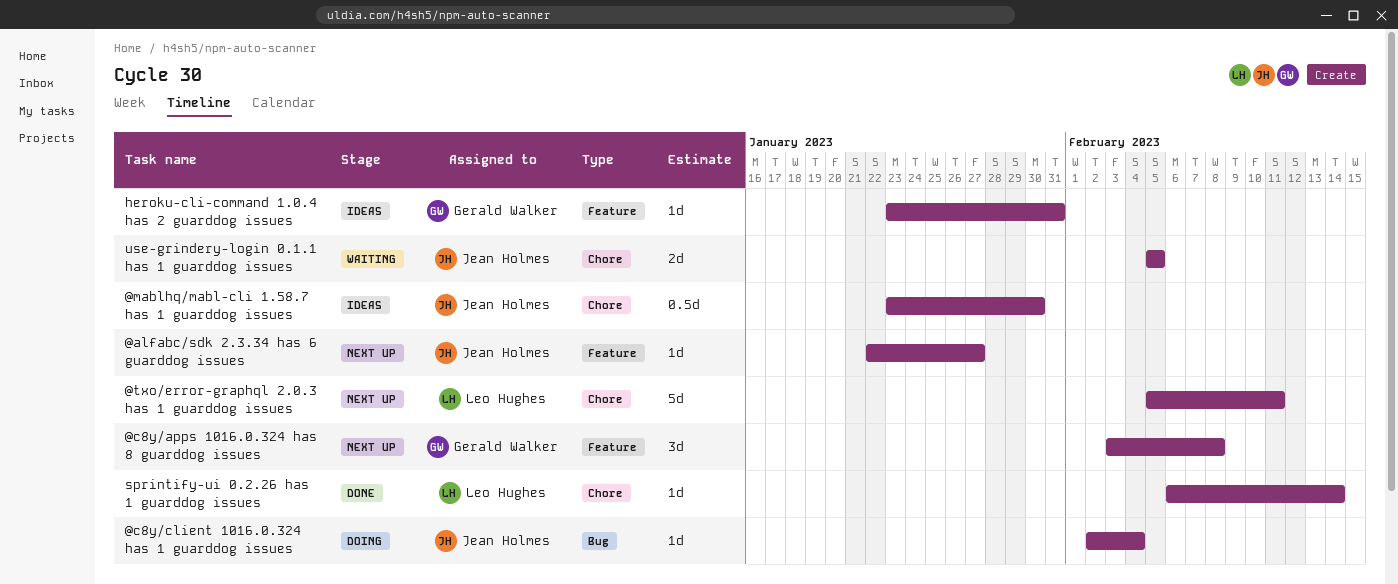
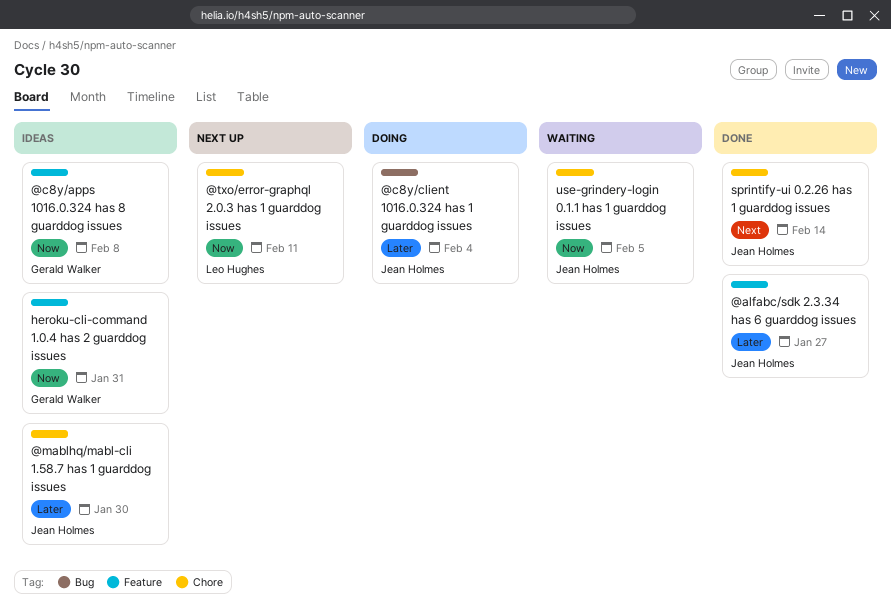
@alfabc/sdk 2.3.34 has 6 guarddog issues, status: Next up -> Done
@c8y/apps 1016.0.324 has 8 guarddog issues, status: Next up -> Ideas
sprintify-ui 0.2.26 has 1 guarddog issues, owner: Leo Hughes -> Jean Holmes

